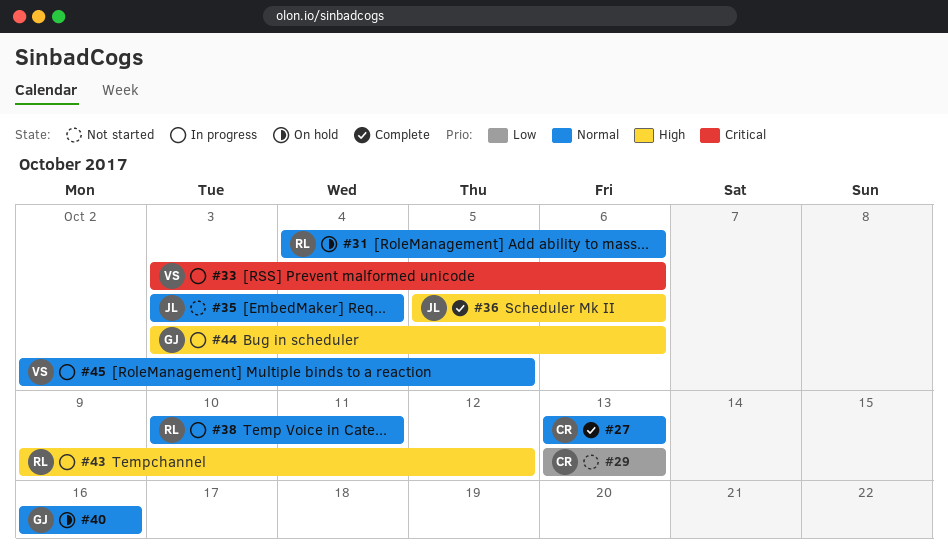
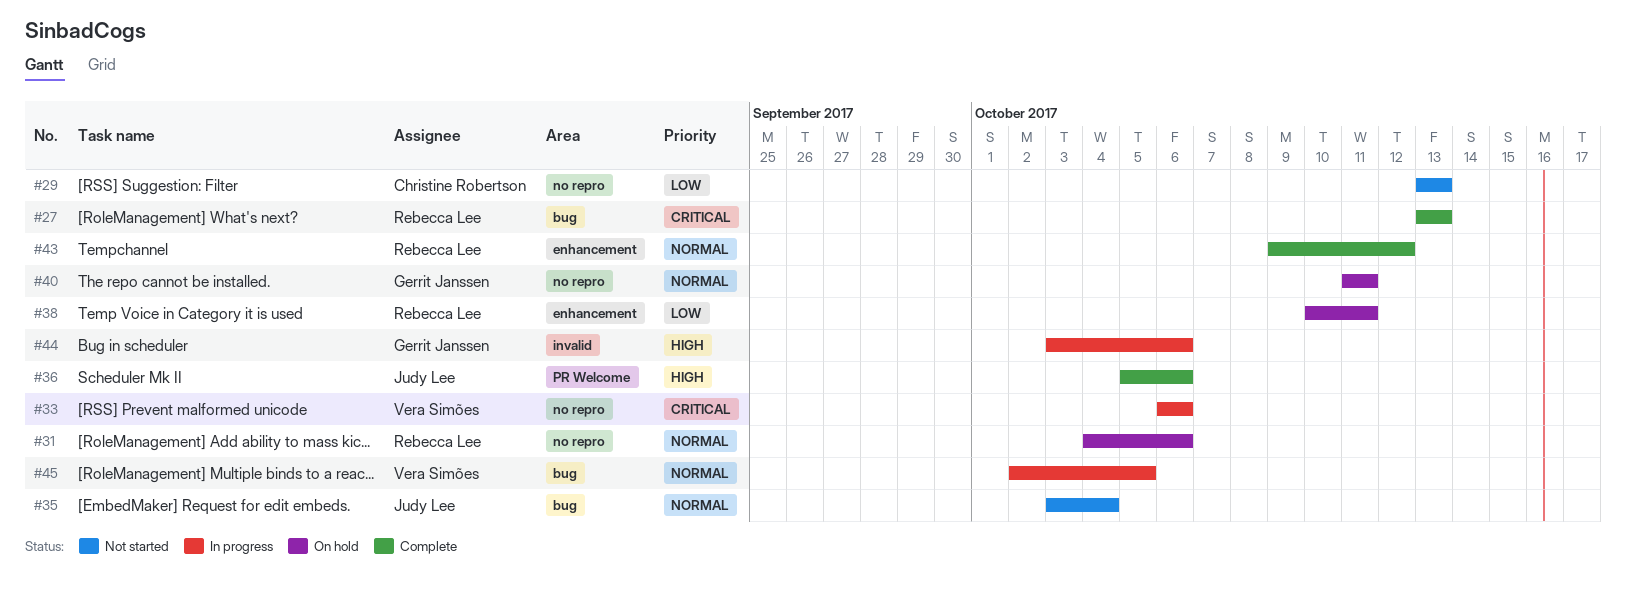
#27, owner: Christine Robertson -> Rebecca Lee
#27, priority: Normal -> Critical
#33, start: Oct 3 -> Oct 6
#38, status: In progress -> On hold
#38, priority: Normal -> Low
#40, start: Oct 16 -> Oct 11
#40, due: Oct 16 -> Oct 11
#43, status: In progress -> Complete
#43, priority: High -> Normal

